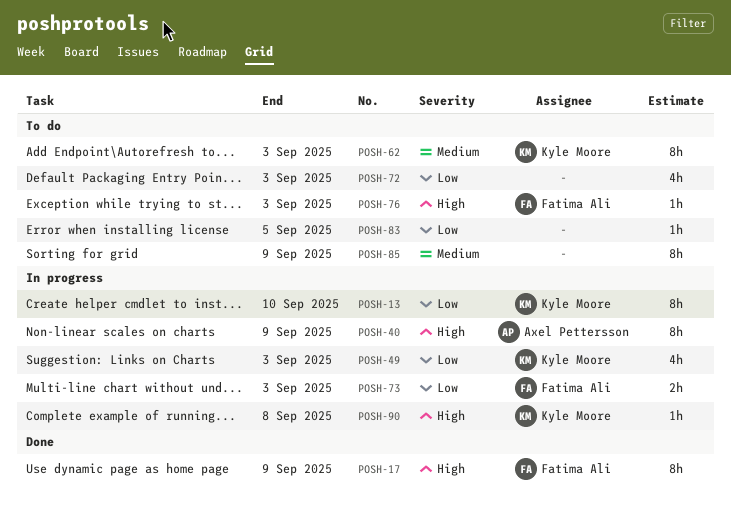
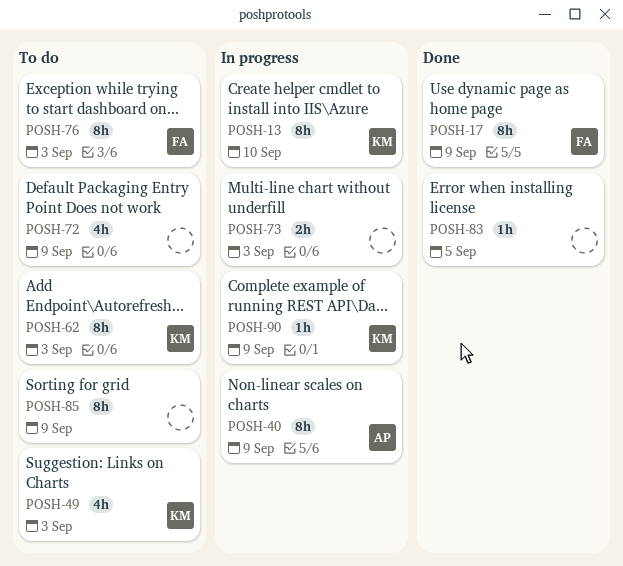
POSH-49, status: In progress -> To do
POSH-72, due: Sep 3 -> Sep 9
POSH-73, owner: Fatima Ali -> none
POSH-76, estimate: 1h -> 8h
POSH-83, status: To do -> Done
POSH-90, due: Sep 8 -> Sep 9

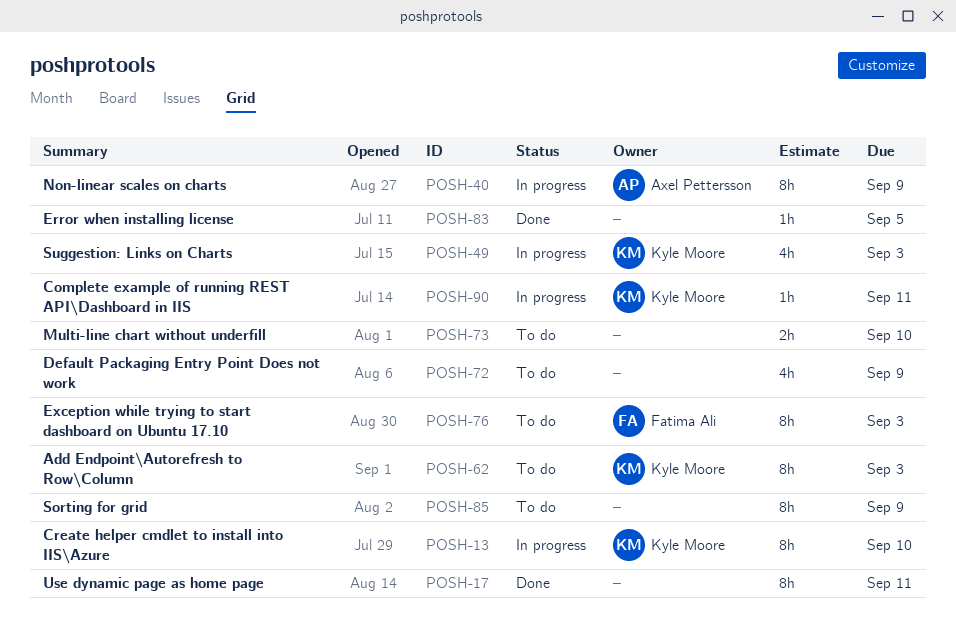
POSH-17, owner: Fatima Ali -> none
POSH-17, due: Sep 9 -> Sep 11
POSH-49, status: To do -> In progress
POSH-73, status: In progress -> To do
POSH-73, due: Sep 3 -> Sep 10
POSH-90, due: Sep 9 -> Sep 11

